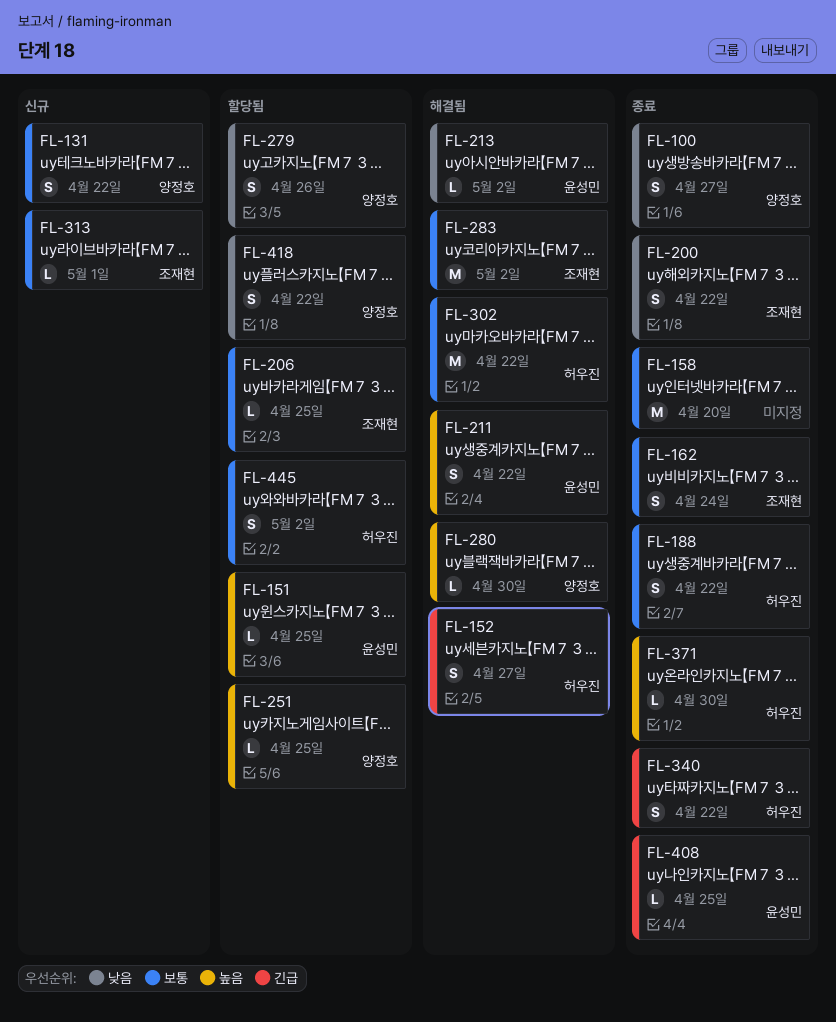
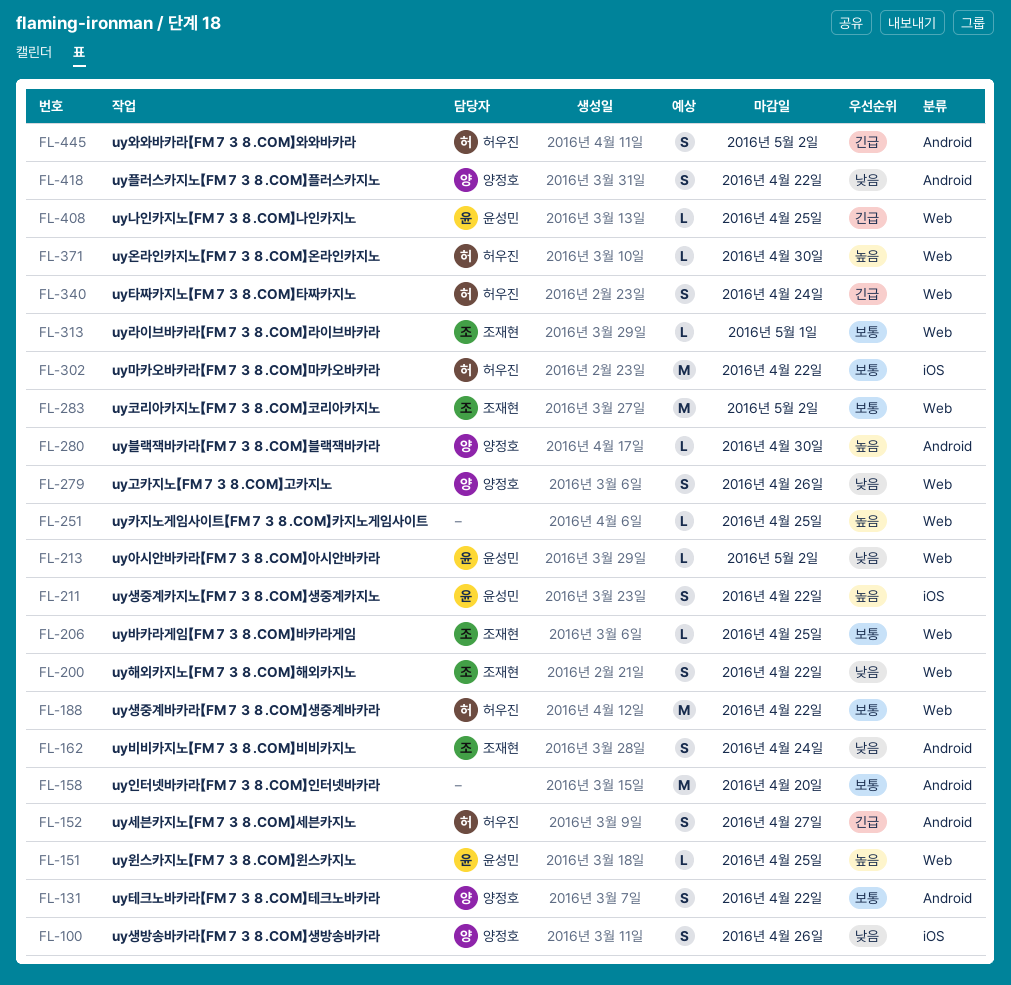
FL-100, due: Apr 27 -> Apr 26
FL-162, priority: 보통 -> 낮음
FL-188, estimate: S -> M
FL-251, owner: 양정호 -> none
FL-340, due: Apr 22 -> Apr 24
FL-445, priority: 보통 -> 긴급

